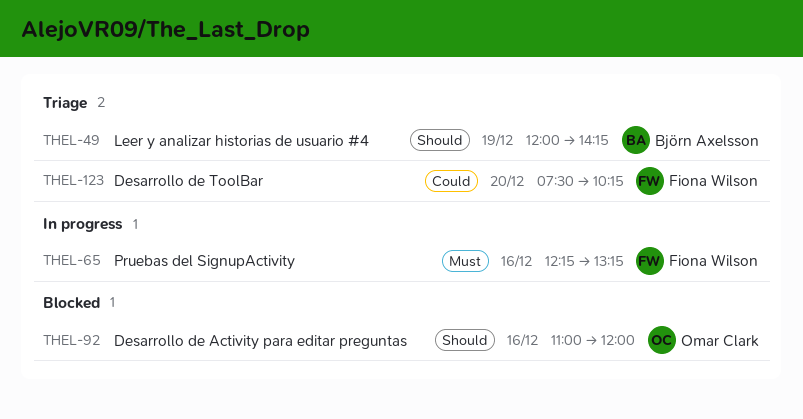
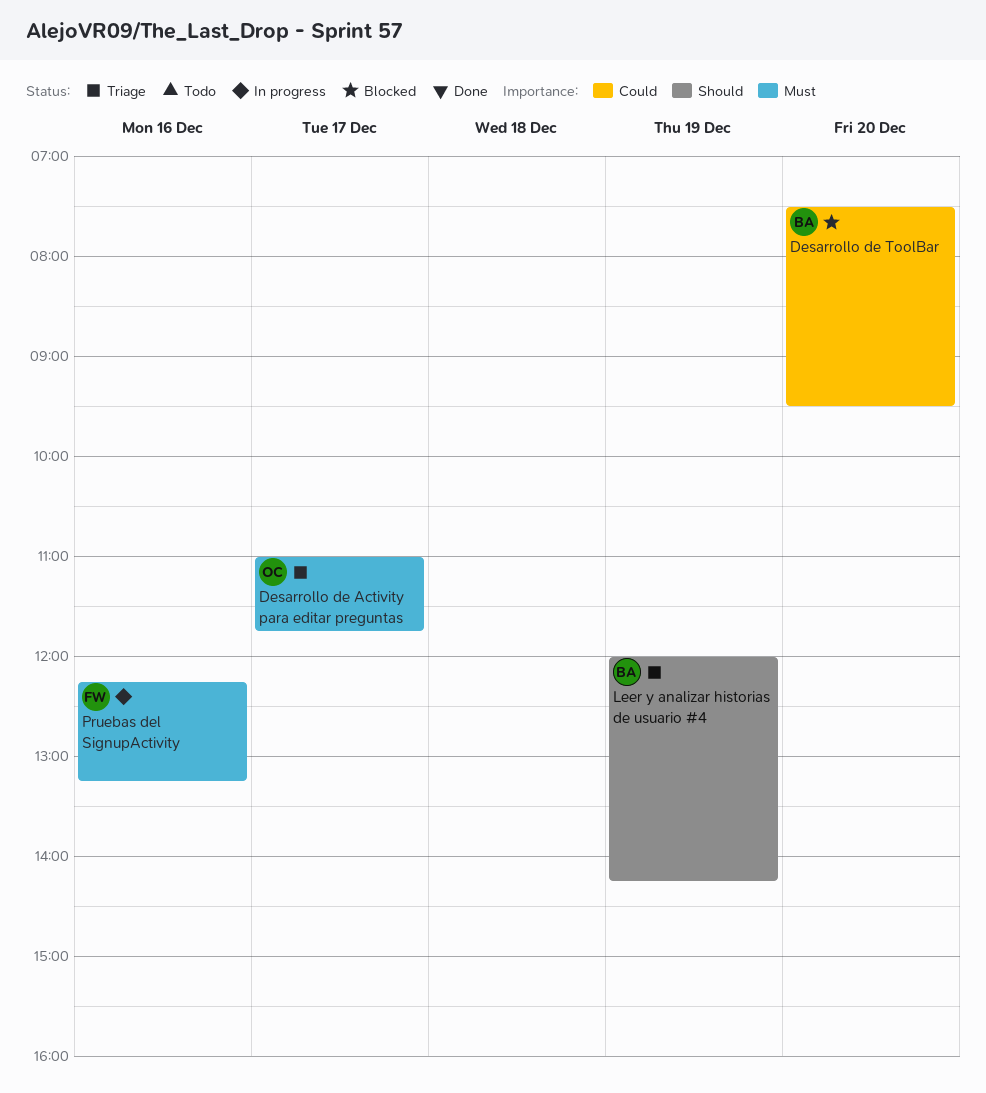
Desarrollo de Activity para editar preguntas, status: Blocked -> Triage
Desarrollo de Activity para editar preguntas, priority: Should -> Must
Desarrollo de Activity para editar preguntas, day: Dec 16 -> Dec 17
Desarrollo de Activity para editar preguntas, ends: 12:00 -> 11:45
Desarrollo de ToolBar, status: Triage -> Blocked
Desarrollo de ToolBar, owner: Fiona Wilson -> Björn Axelsson
Desarrollo de ToolBar, ends: 10:15 -> 09:30

